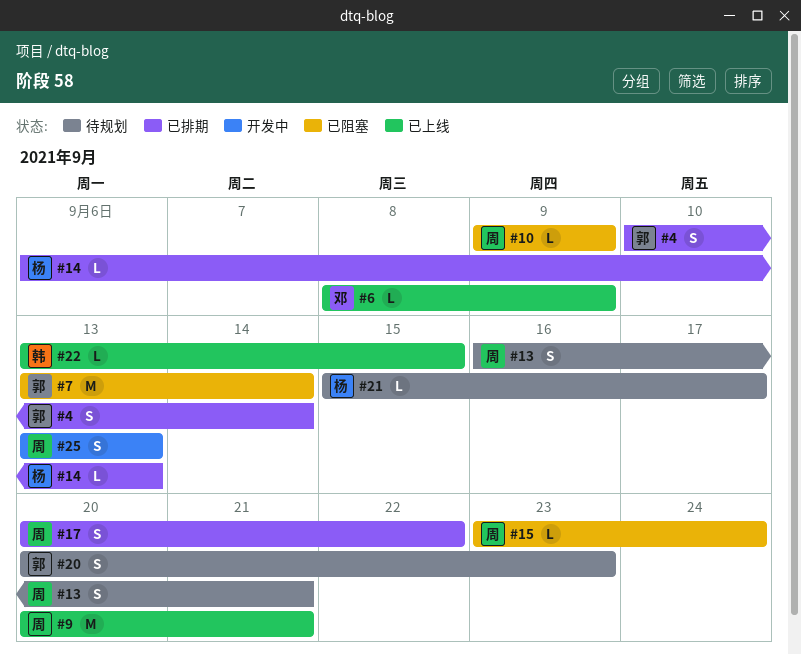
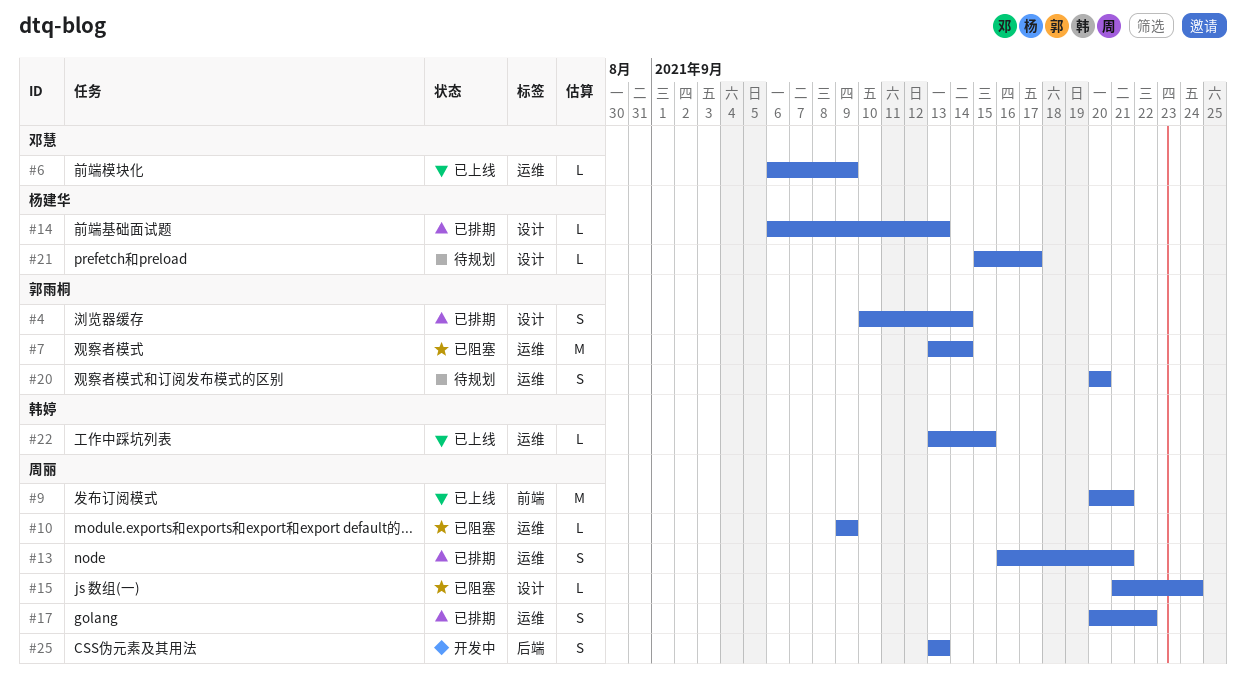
#6, start: Sep 8 -> Sep 6
#13, status: 待规划 -> 已排期
#15, start: Sep 23 -> Sep 21
#20, due: Sep 23 -> Sep 20

